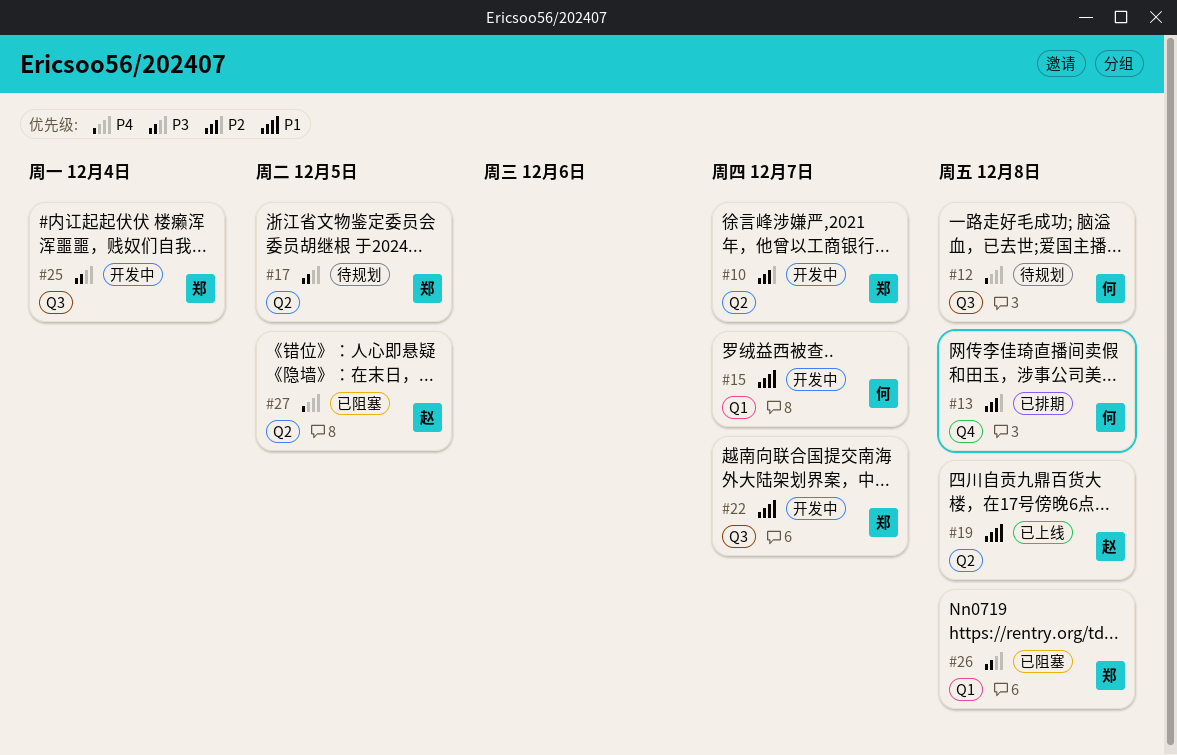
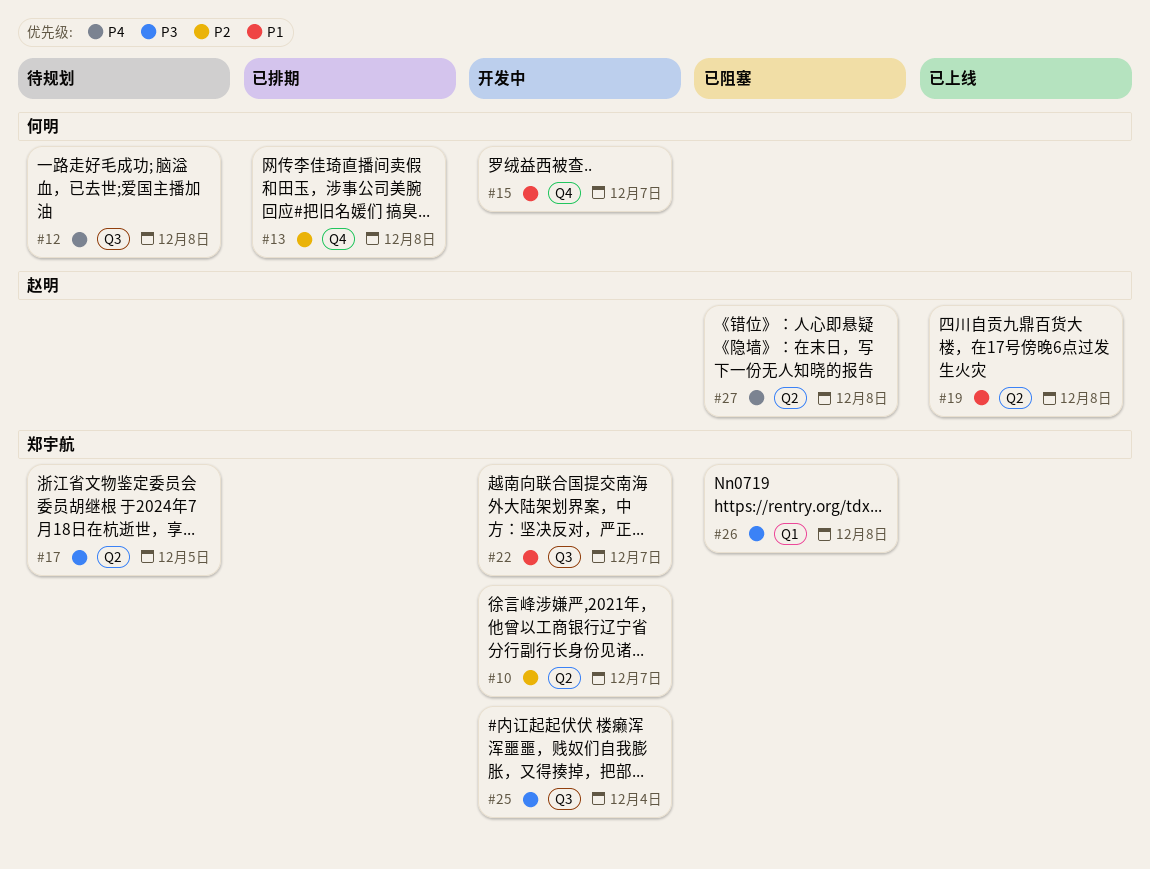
#15, label: Q1 -> Q4
#27, due: Dec 5 -> Dec 8

